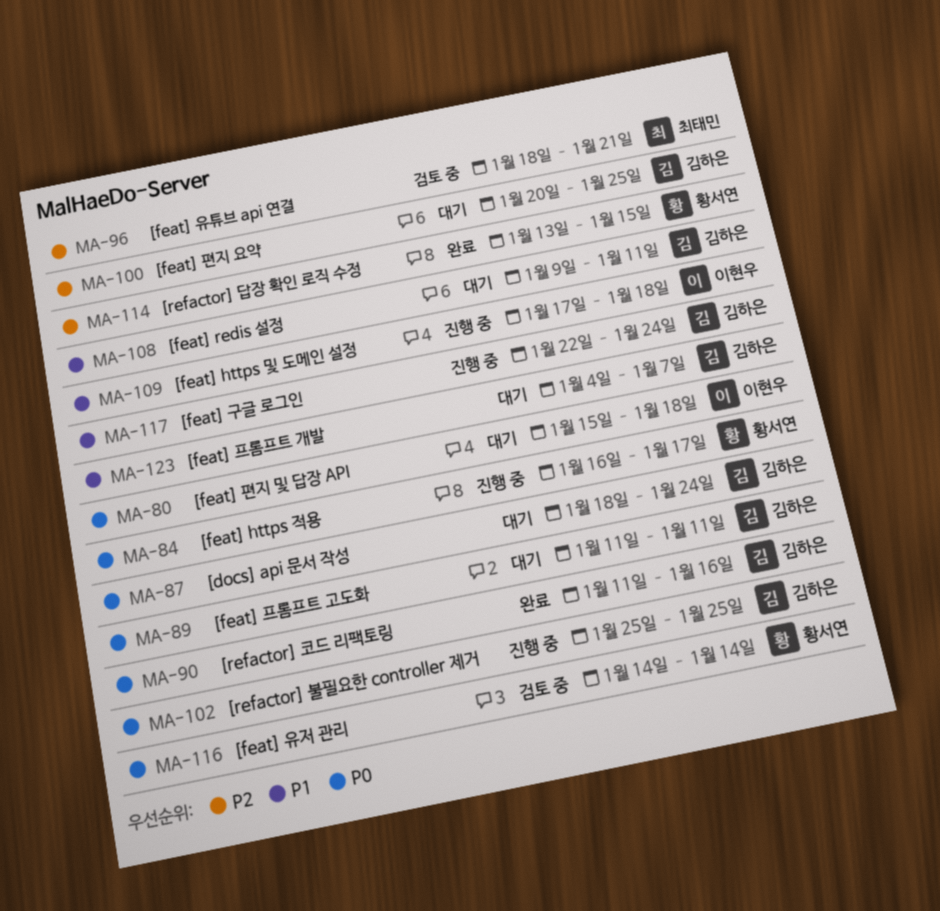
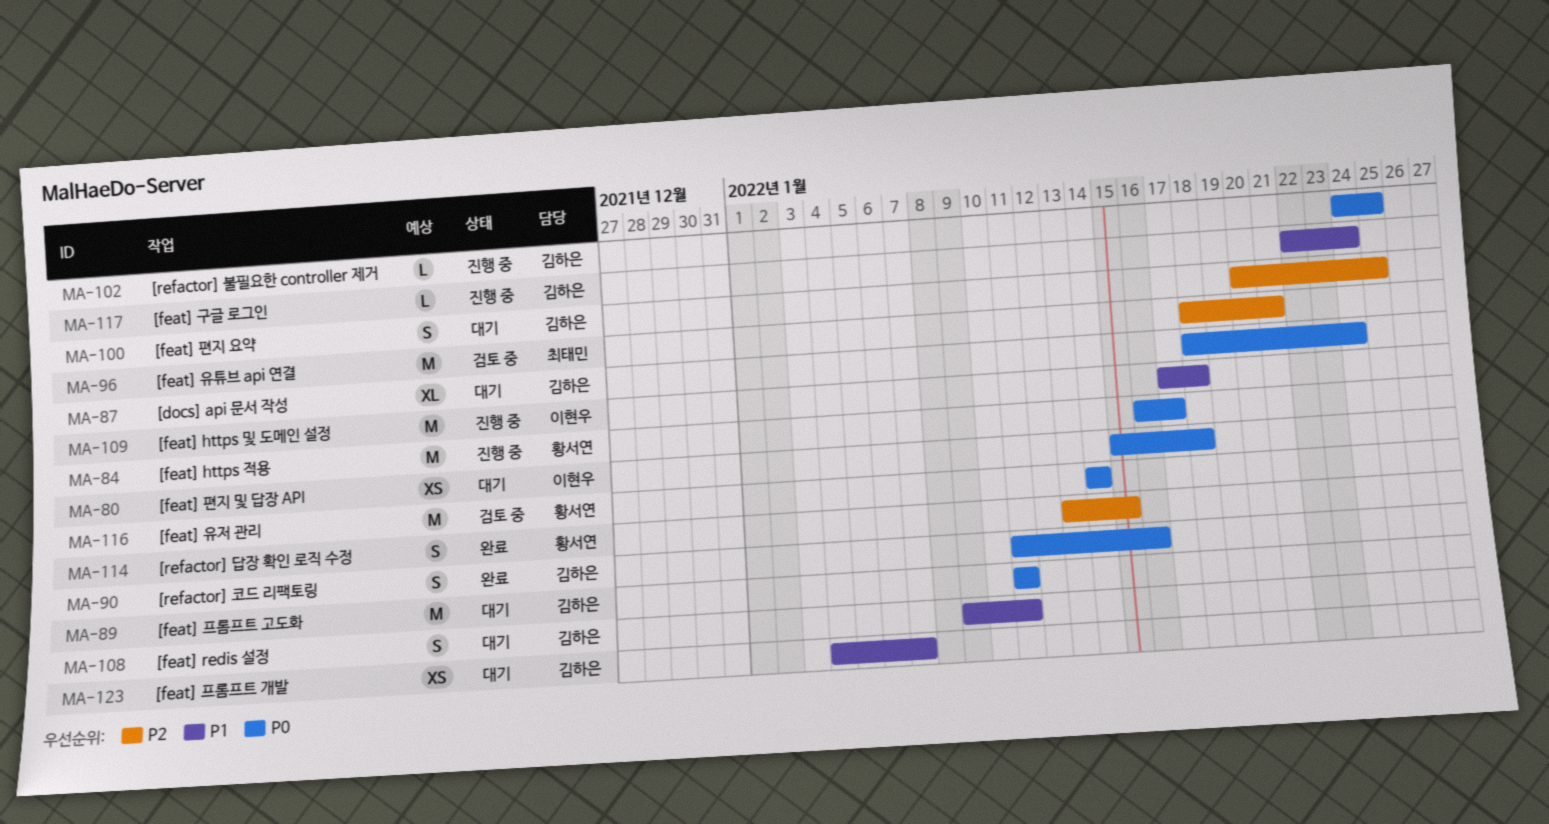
MA-102, start: Jan 25 -> Jan 24

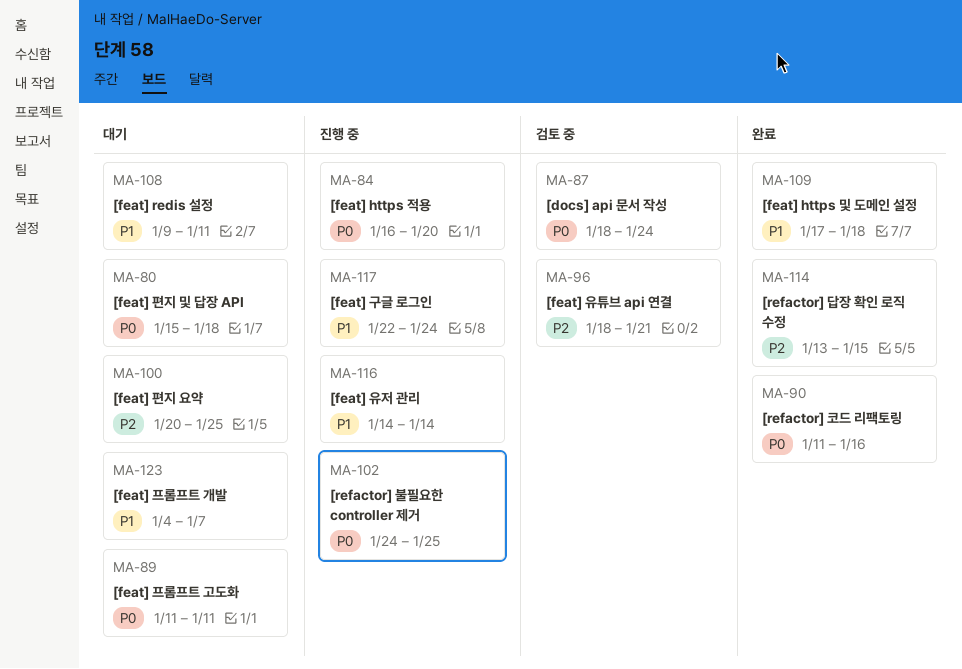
MA-84, due: Jan 17 -> Jan 20
MA-87, status: 대기 -> 검토 중
MA-109, status: 진행 중 -> 완료
MA-116, status: 검토 중 -> 진행 중
MA-116, priority: P0 -> P1

